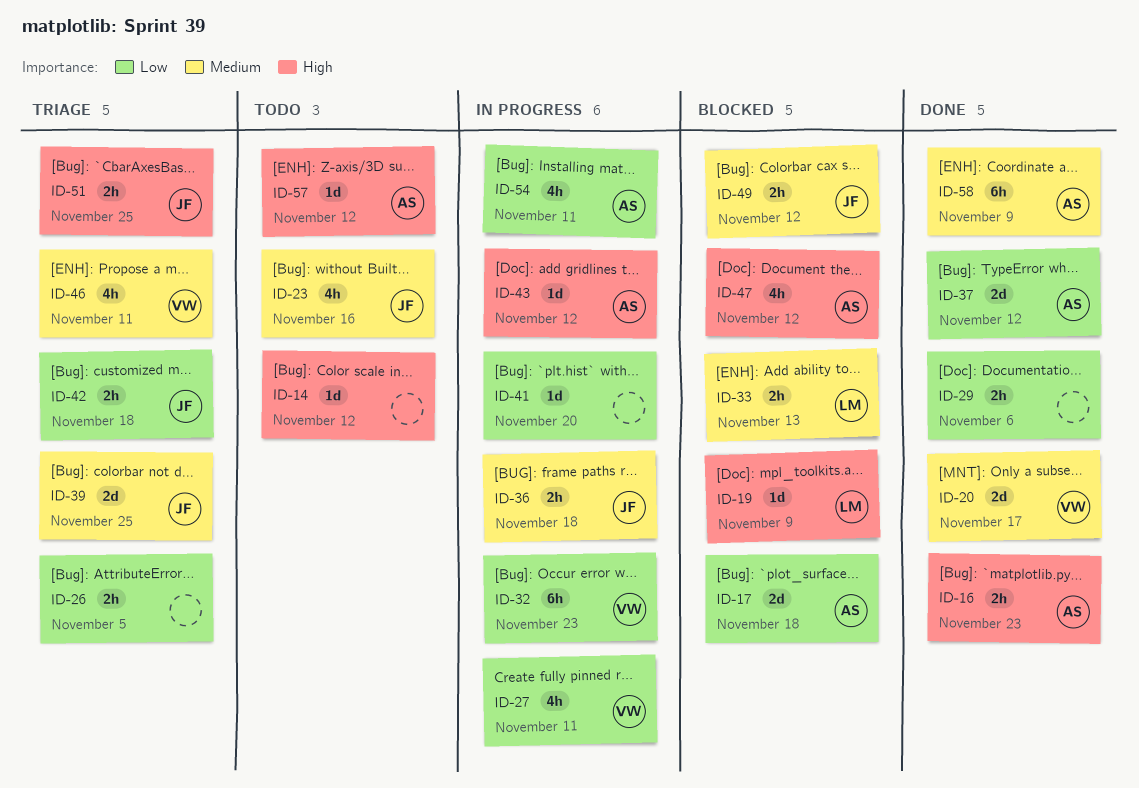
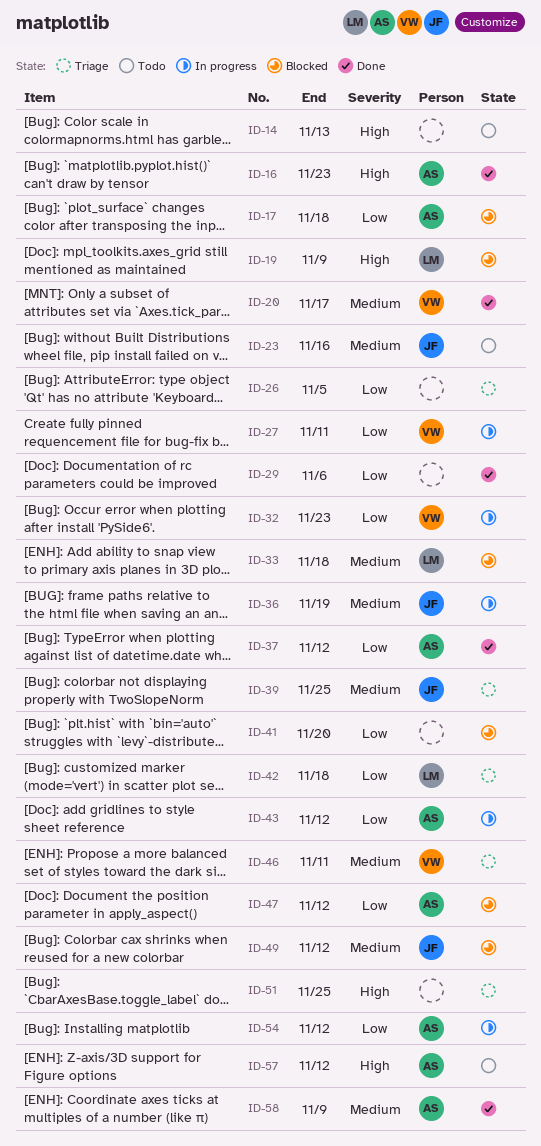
ID-14, due: Nov 12 -> Nov 13
ID-33, due: Nov 13 -> Nov 18
ID-36, due: Nov 18 -> Nov 19
ID-41, status: In progress -> Blocked
ID-42, owner: JF -> LM
ID-43, priority: High -> Low
ID-47, priority: High -> Low
ID-51, owner: JF -> none
ID-54, due: Nov 11 -> Nov 12

